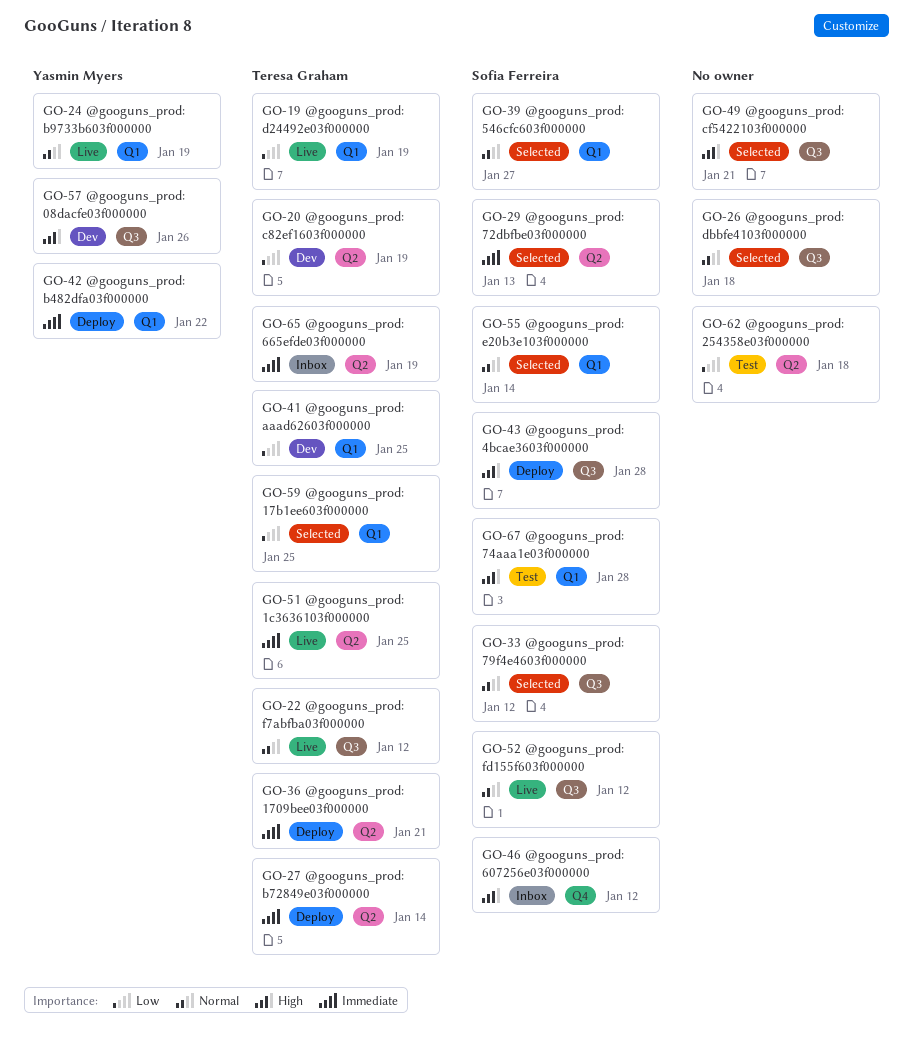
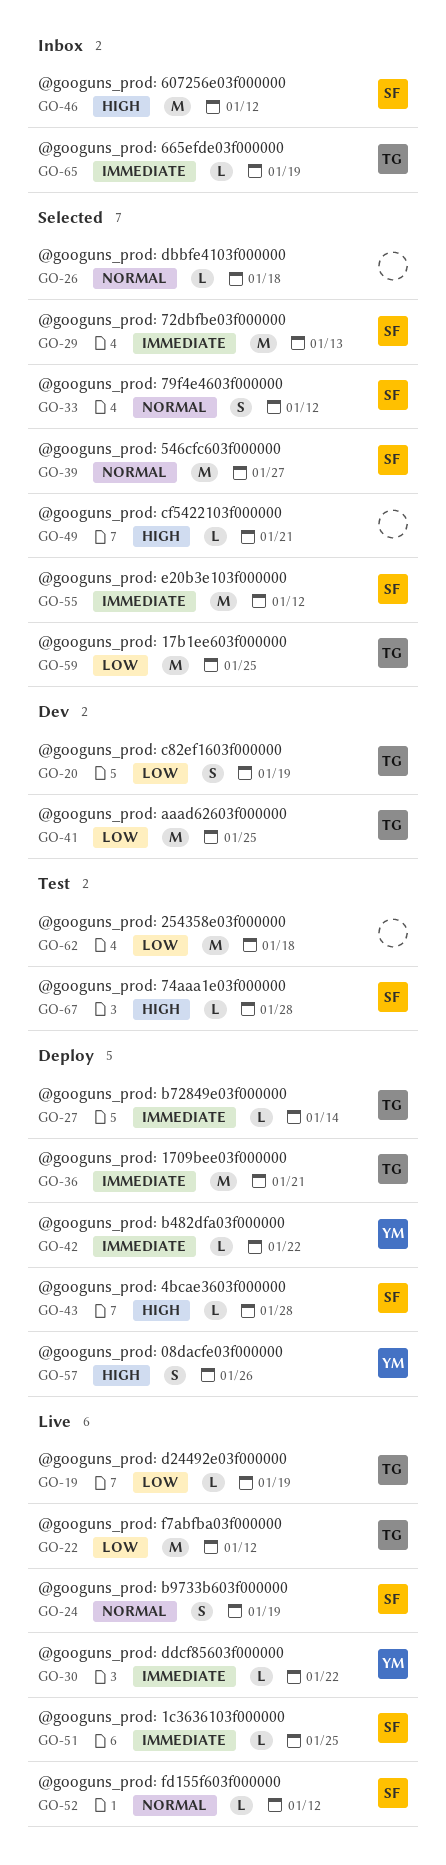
GO-22, priority: Normal -> Low
GO-24, owner: Yasmin Myers -> Sofia Ferreira
GO-30: none -> present
GO-51, owner: Teresa Graham -> Sofia Ferreira
GO-55, priority: Normal -> Immediate
GO-55, due: Jan 14 -> Jan 12
GO-57, status: Dev -> Deploy

